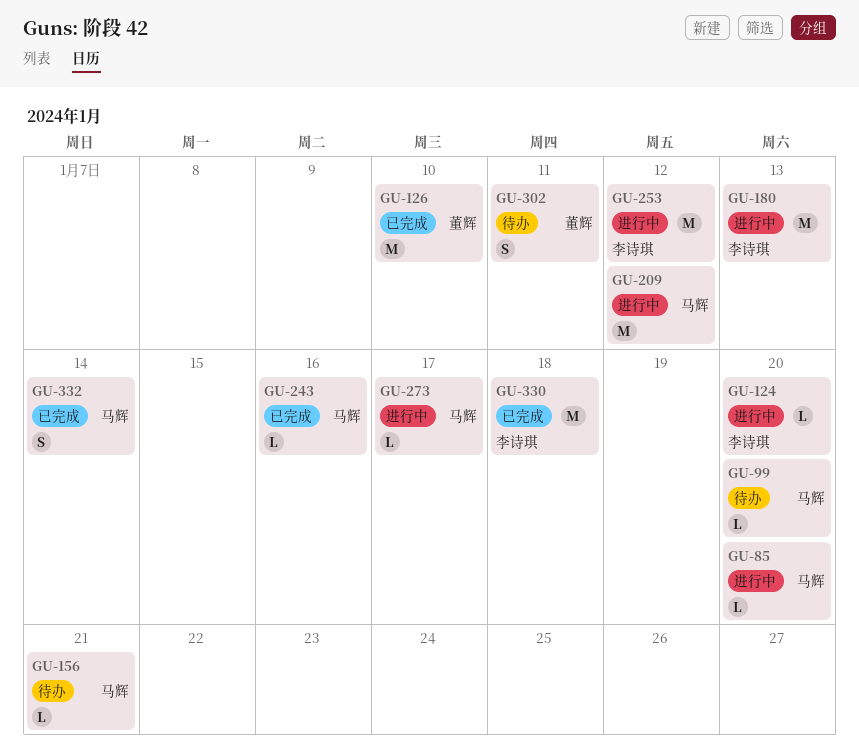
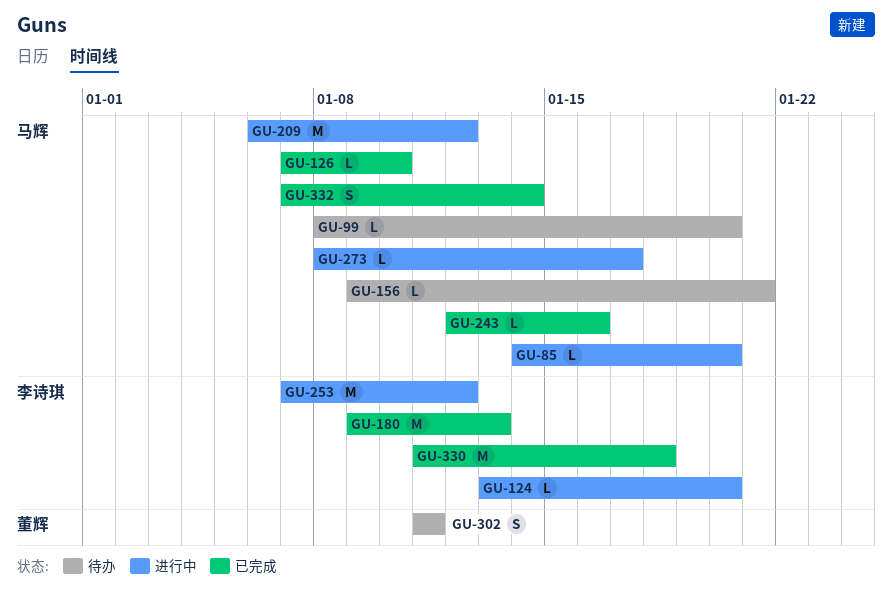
GU-126, owner: 董辉 -> 马辉
GU-126, estimate: M -> L
GU-180, status: 进行中 -> 已完成

